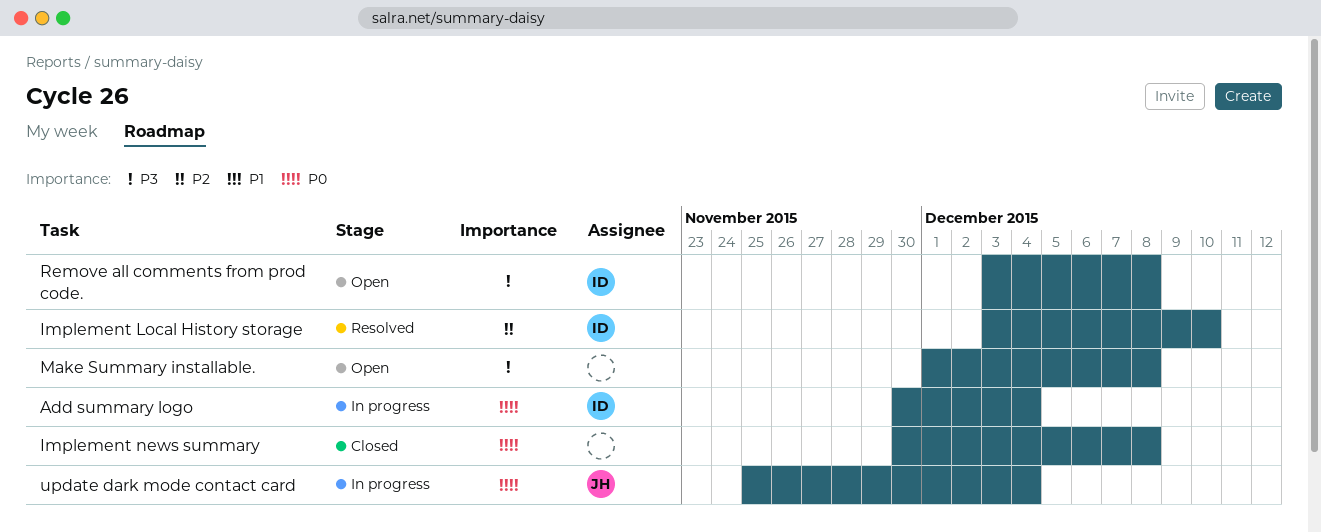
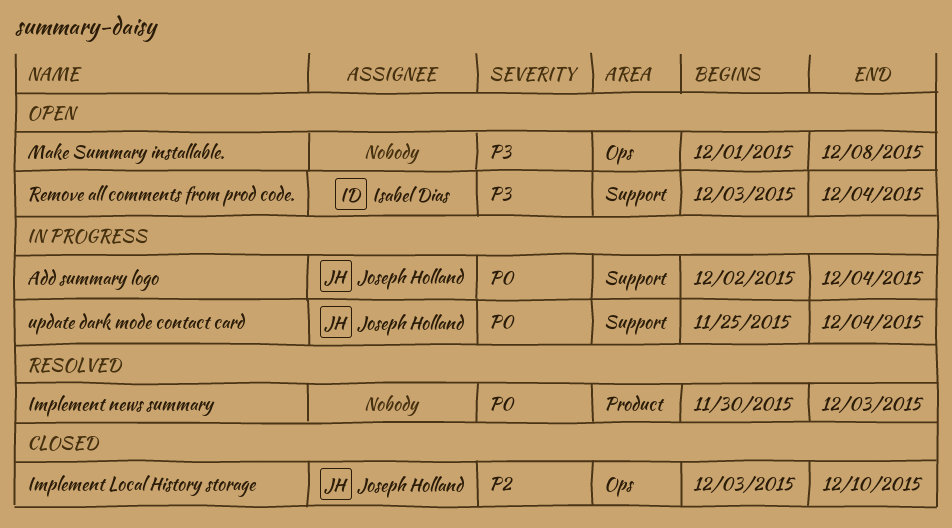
Add summary logo, owner: Isabel Dias -> Joseph Holland
Add summary logo, start: Nov 30 -> Dec 2
Implement Local History storage, status: Resolved -> Closed
Implement Local History storage, owner: Isabel Dias -> Joseph Holland
Implement news summary, status: Closed -> Resolved
Implement news summary, due: Dec 8 -> Dec 3
Remove all comments from prod code., due: Dec 8 -> Dec 4

